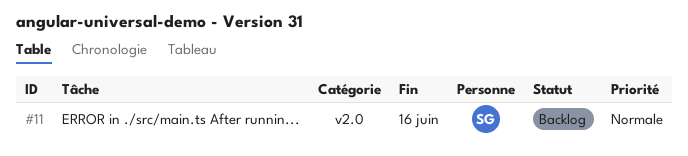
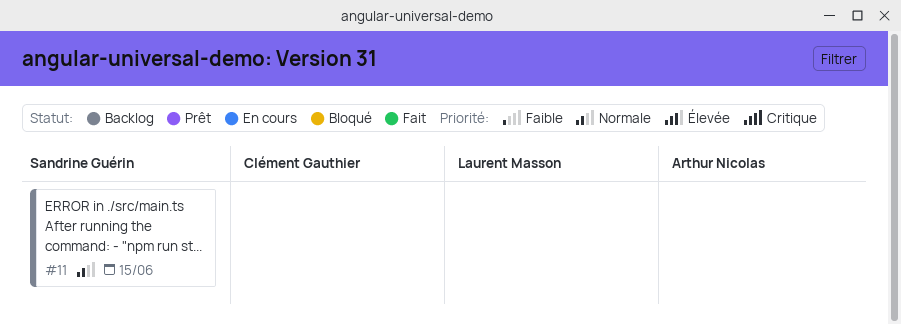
#11, due: Jun 16 -> Jun 15

